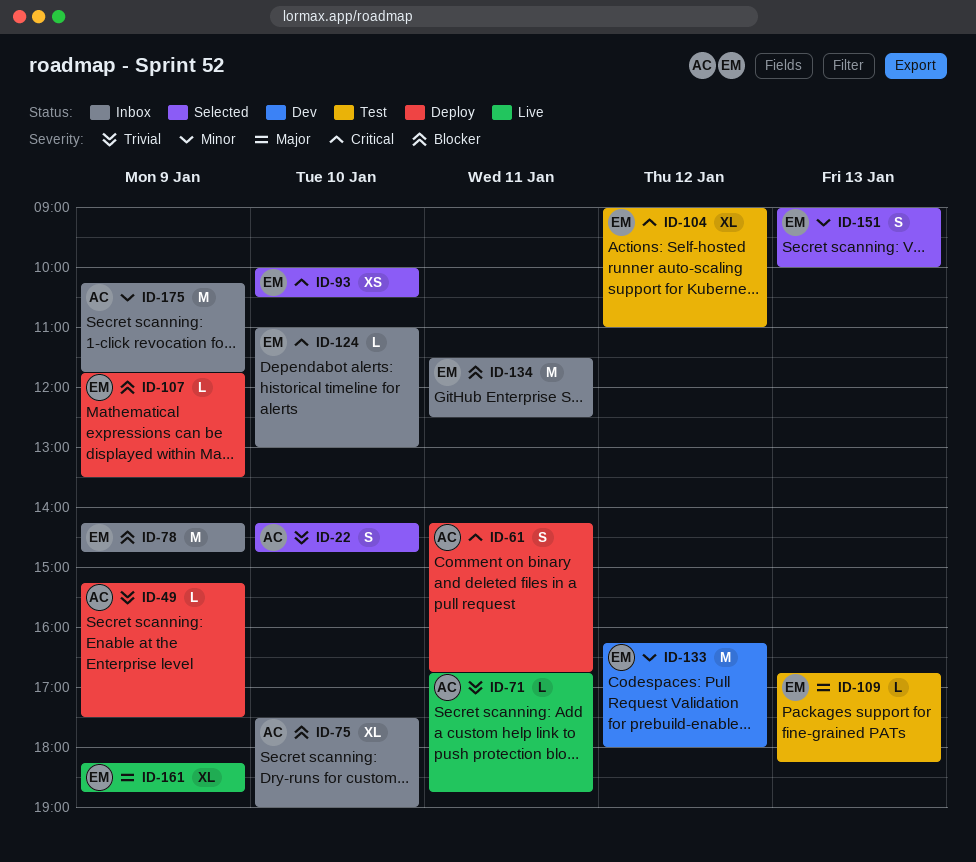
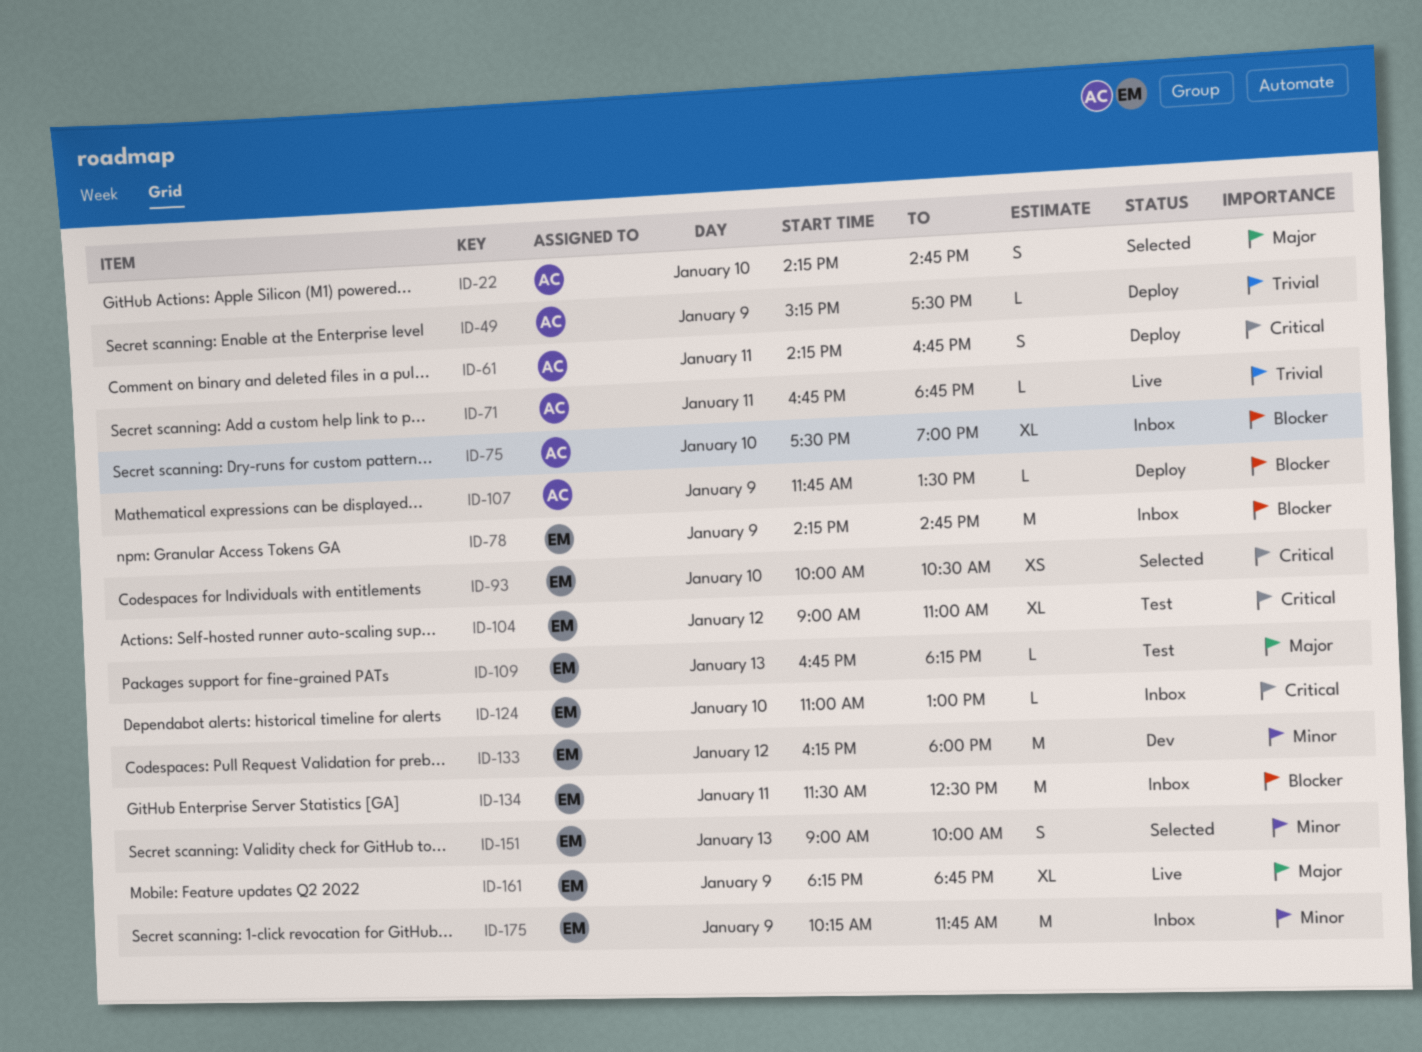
ID-22, priority: Trivial -> Major
ID-107, owner: EM -> AC
ID-175, owner: AC -> EM

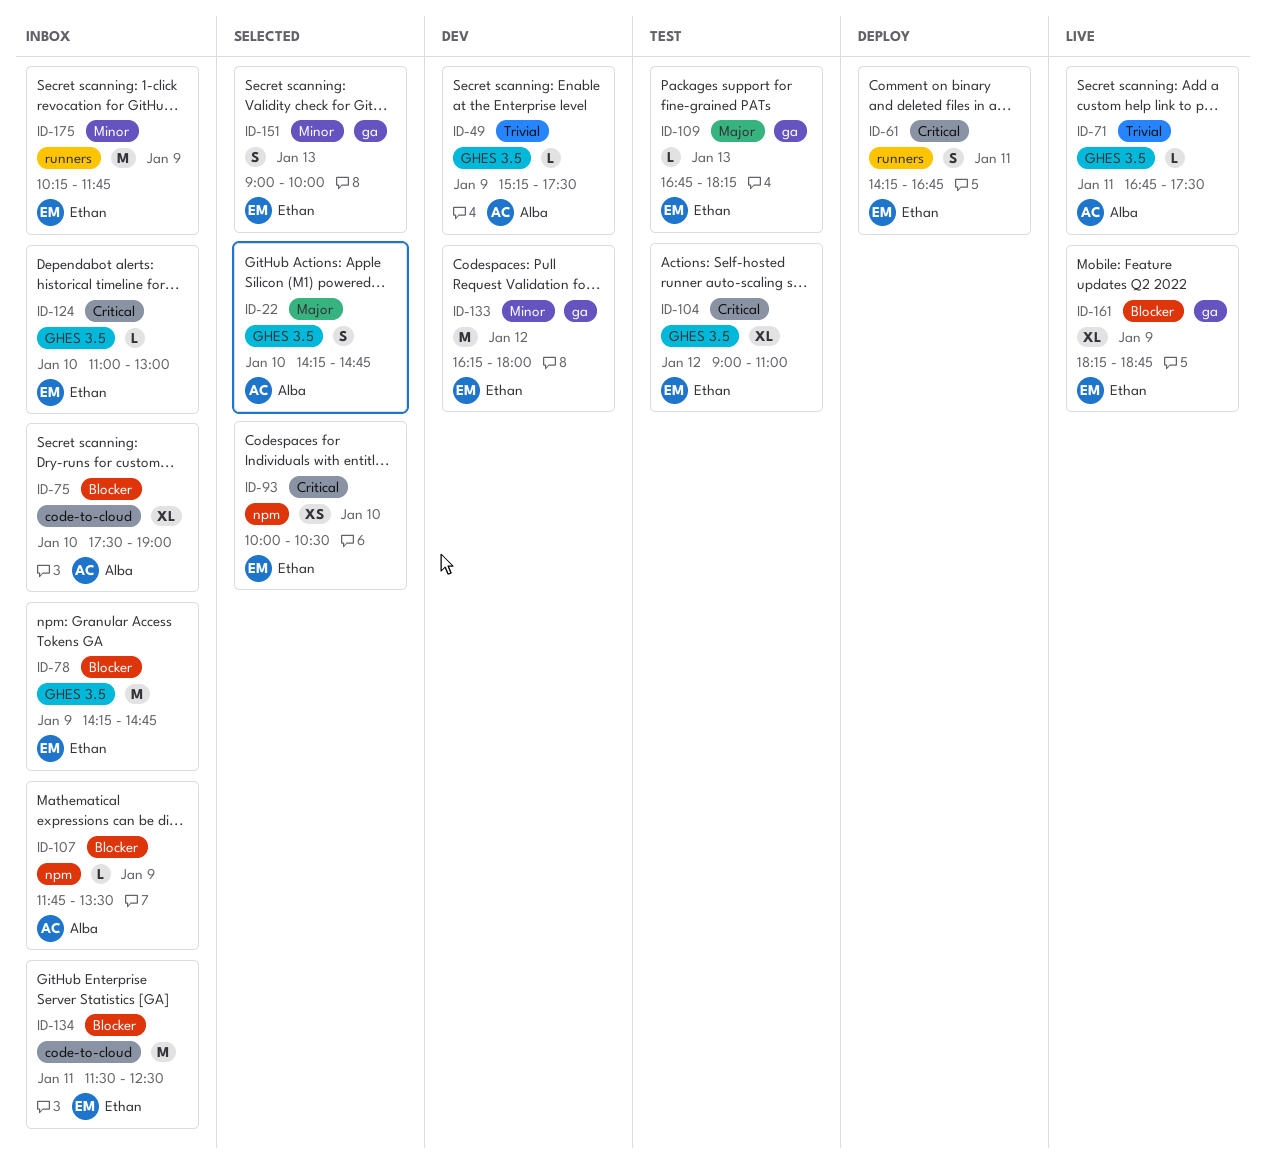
ID-49, status: Deploy -> Dev
ID-61, owner: Alba -> Ethan
ID-71, ends: 18:45 -> 17:30
ID-107, status: Deploy -> Inbox
ID-161, priority: Major -> Blocker

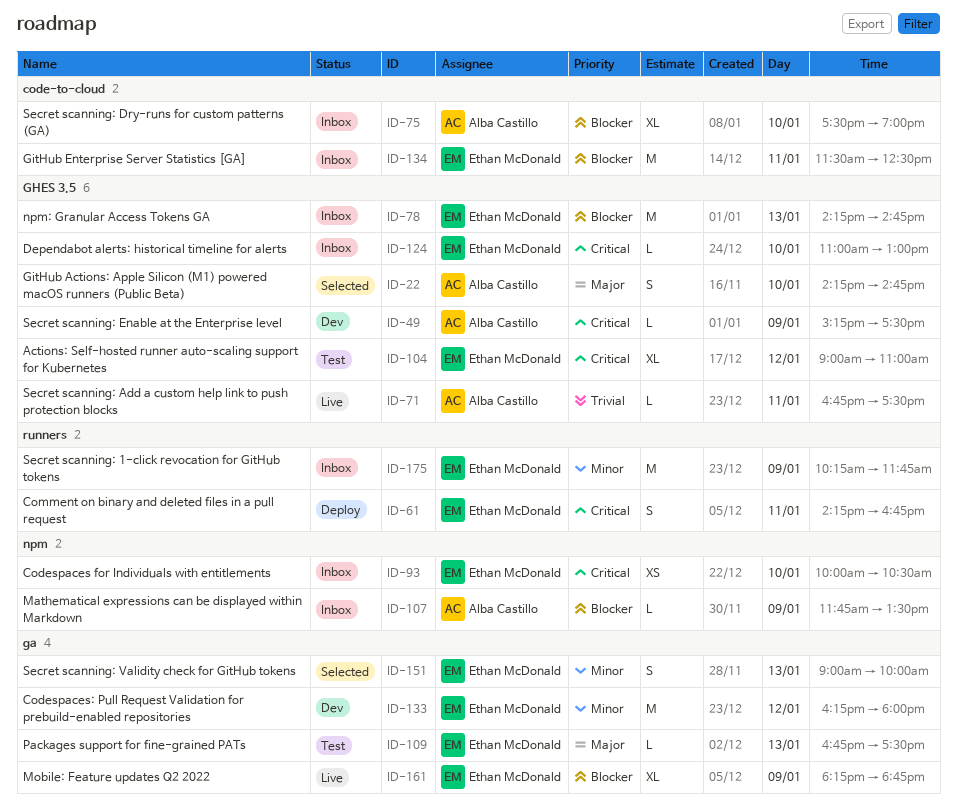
ID-49, priority: Trivial -> Critical
ID-78, day: Jan 9 -> Jan 13
ID-93, status: Selected -> Inbox
ID-109, ends: 18:15 -> 17:30

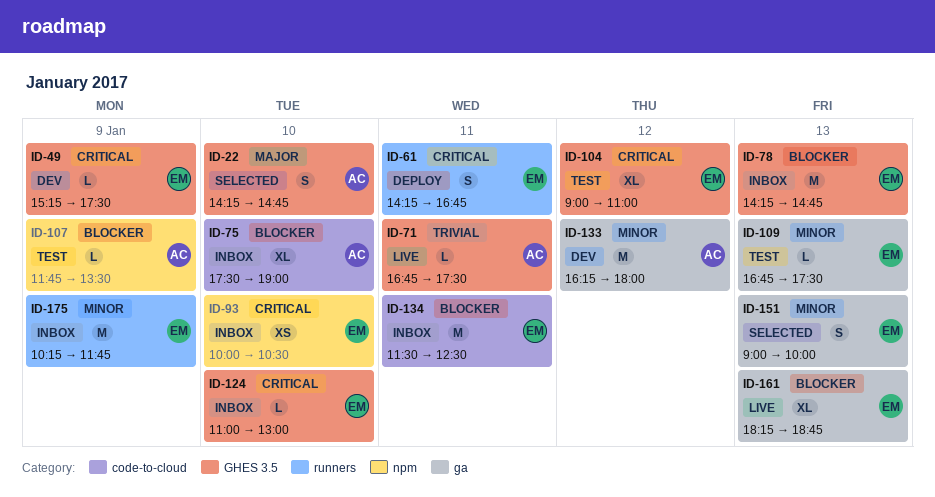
ID-49, owner: Alba Castillo -> Ethan McDonald
ID-107, status: Inbox -> Test
ID-109, priority: Major -> Minor
ID-133, owner: Ethan McDonald -> Alba Castillo
ID-161, day: Jan 9 -> Jan 13

